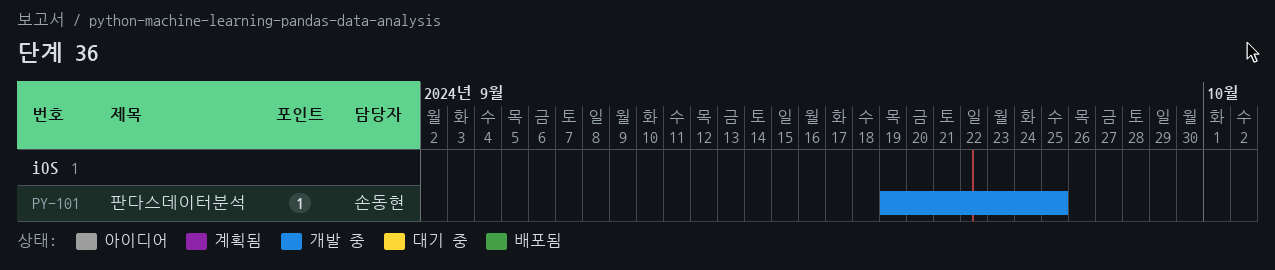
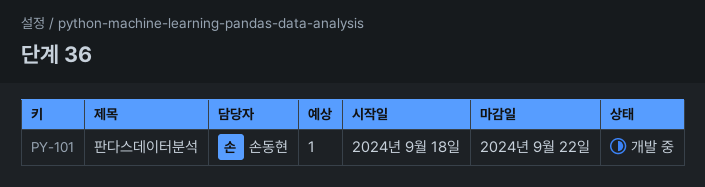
PY-101, start: Sep 19 -> Sep 18
PY-101, due: Sep 25 -> Sep 22

